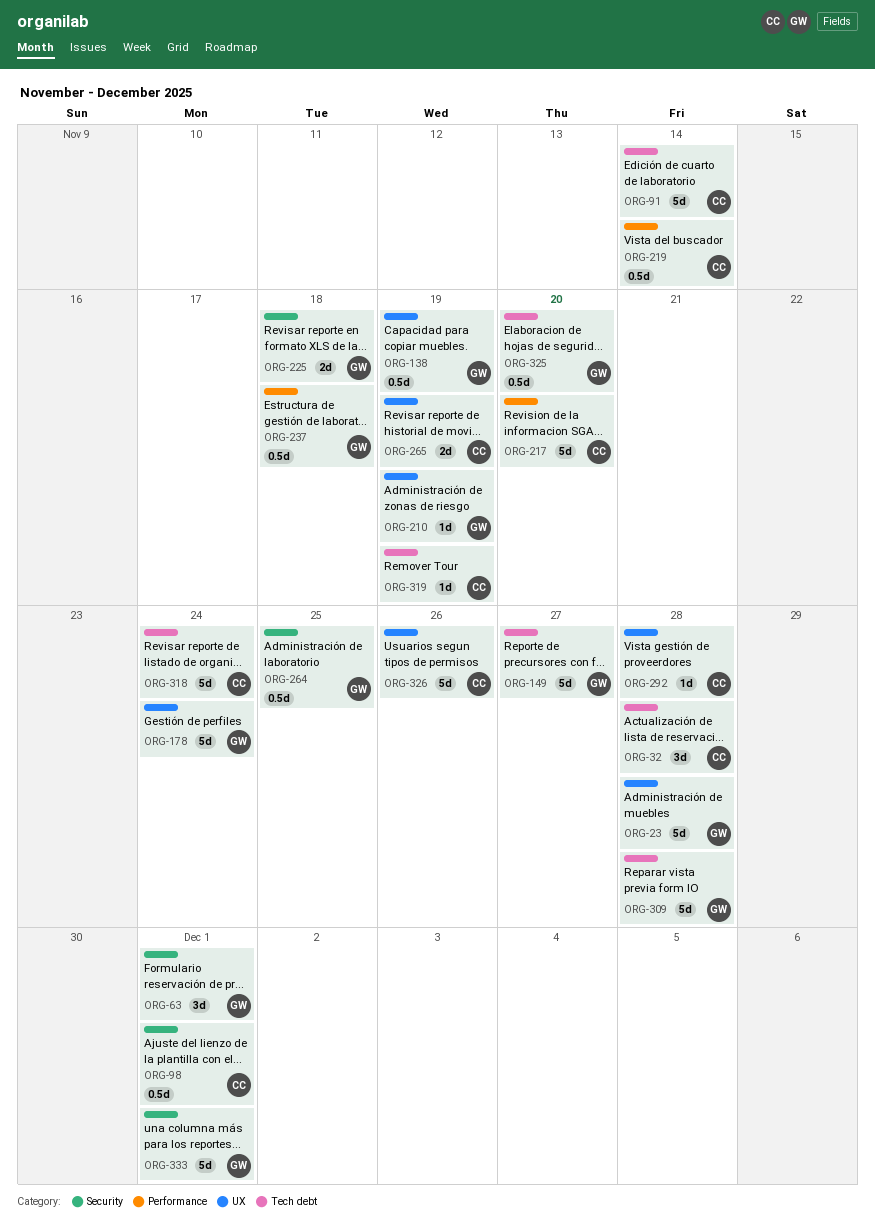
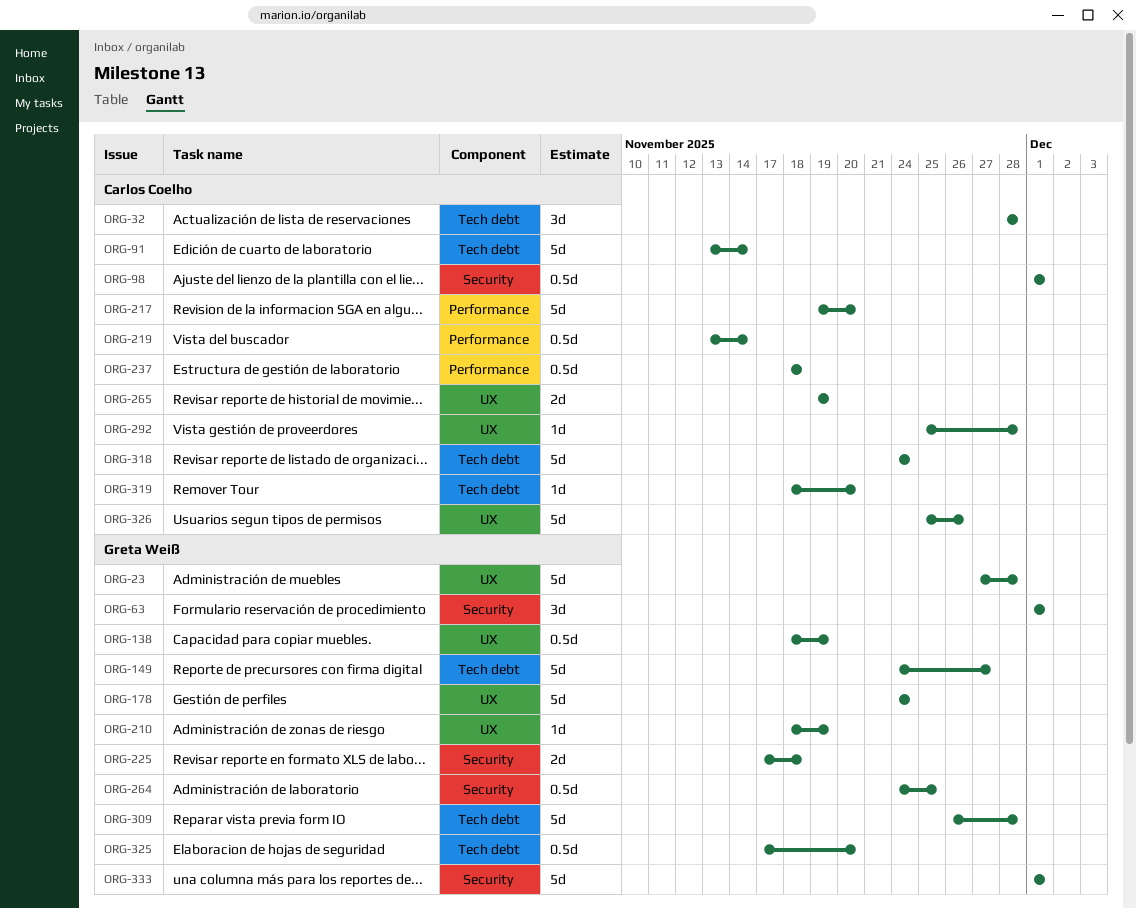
ORG-237, owner: Greta Weiß -> Carlos Coelho
ORG-319, due: Nov 19 -> Nov 20

